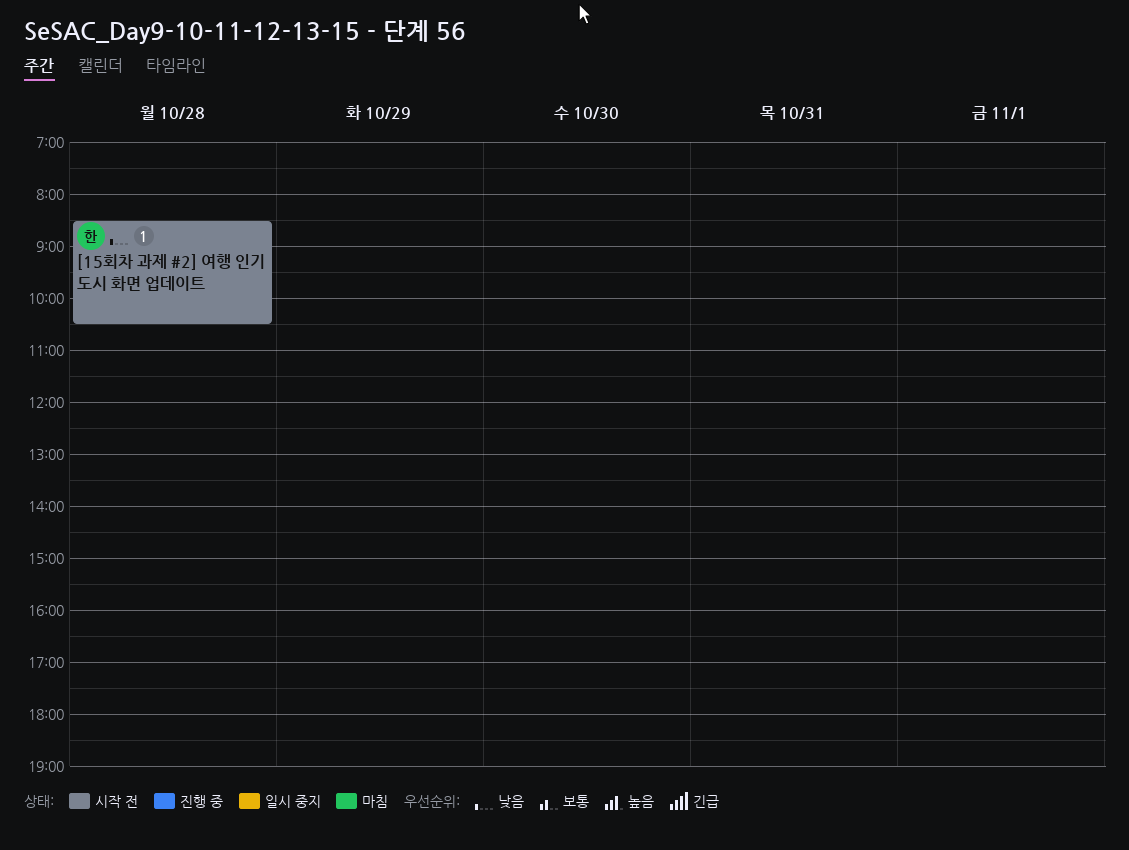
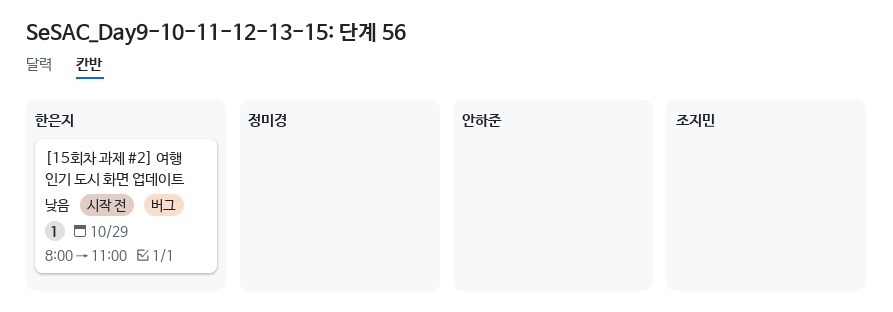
[15회차 과제 #2] 여행 인기 도시 화면 업데이트, day: Oct 28 -> Oct 29
[15회차 과제 #2] 여행 인기 도시 화면 업데이트, begins: 08:30 -> 08:00
[15회차 과제 #2] 여행 인기 도시 화면 업데이트, ends: 10:30 -> 11:00

